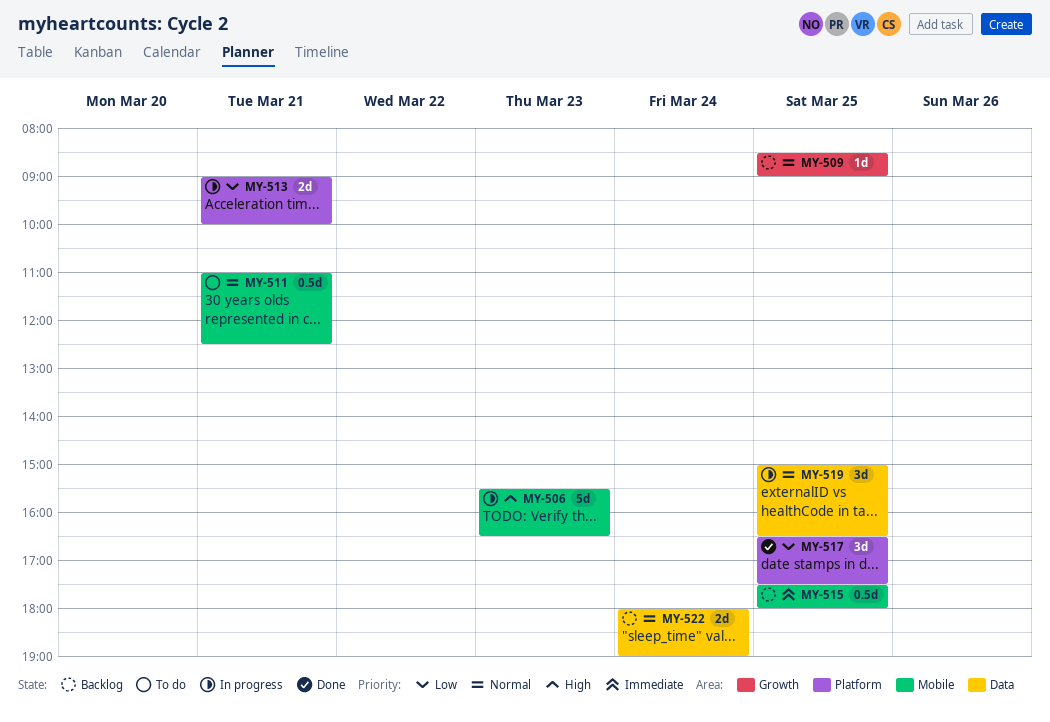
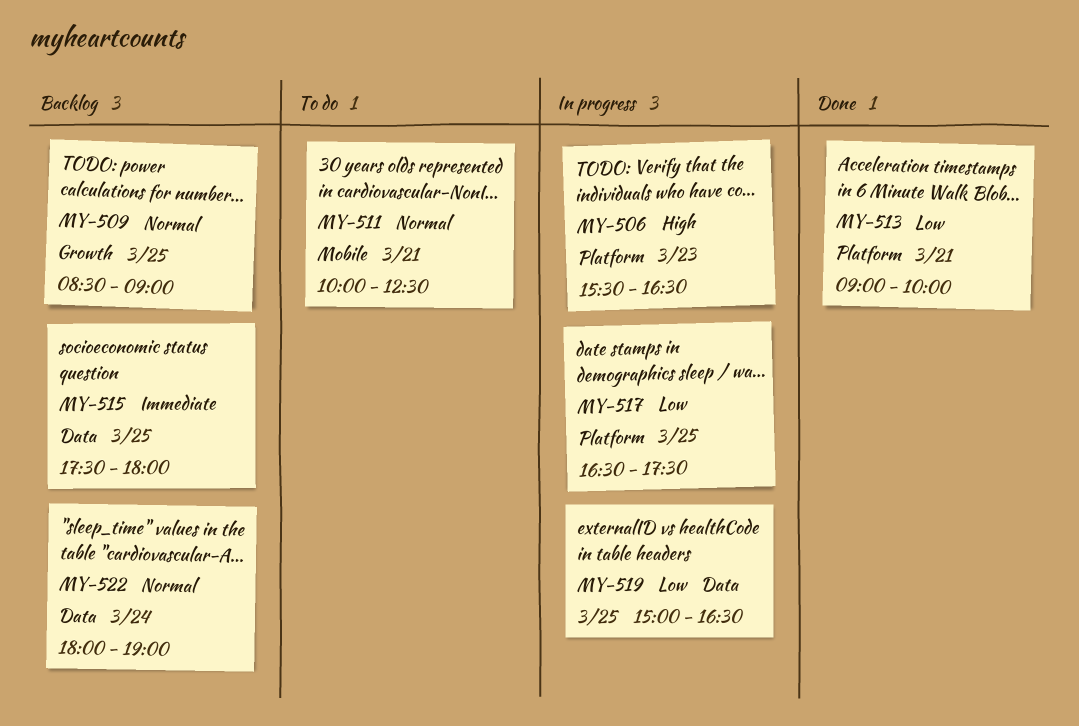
MY-506, label: Mobile -> Platform
MY-511, begins: 11:00 -> 10:00
MY-513, status: In progress -> Done
MY-515, label: Mobile -> Data
MY-517, status: Done -> In progress
MY-519, priority: Normal -> Low

